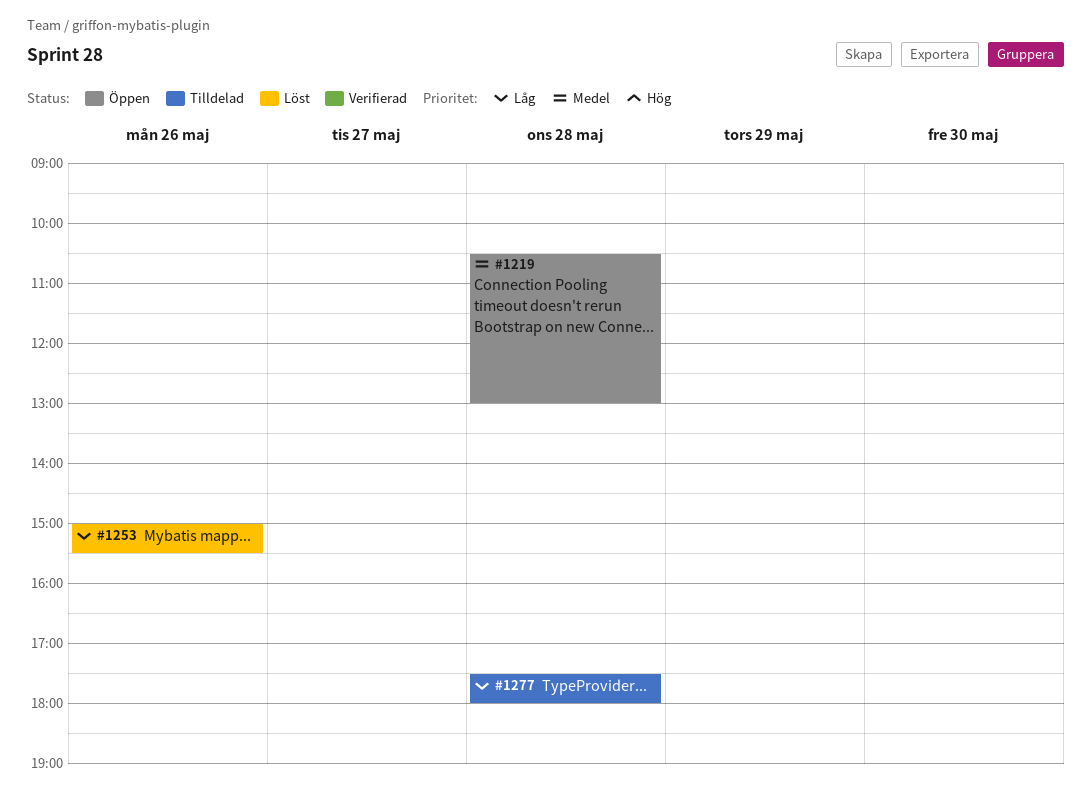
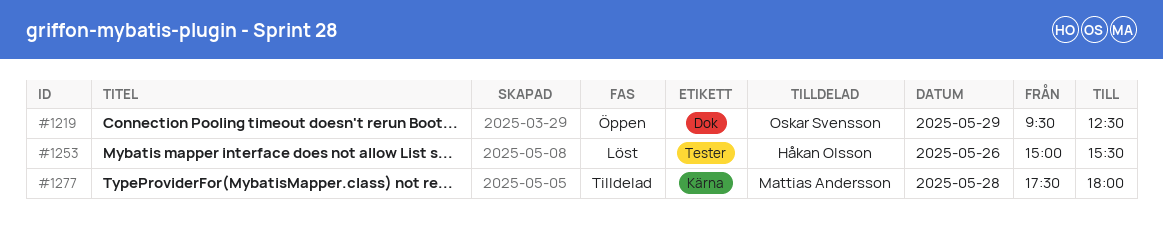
#1219, day: May 28 -> May 29
#1219, begins: 10:30 -> 09:30
#1219, ends: 13:00 -> 12:30

